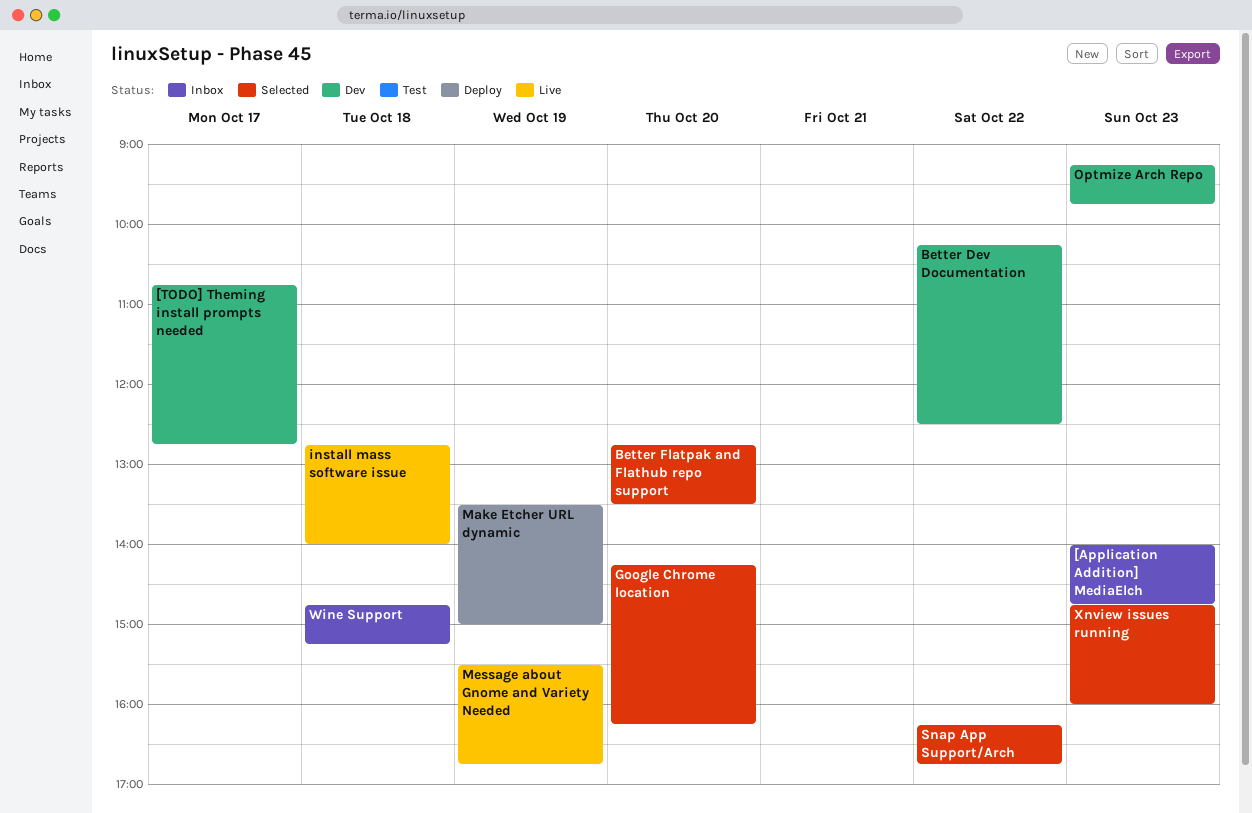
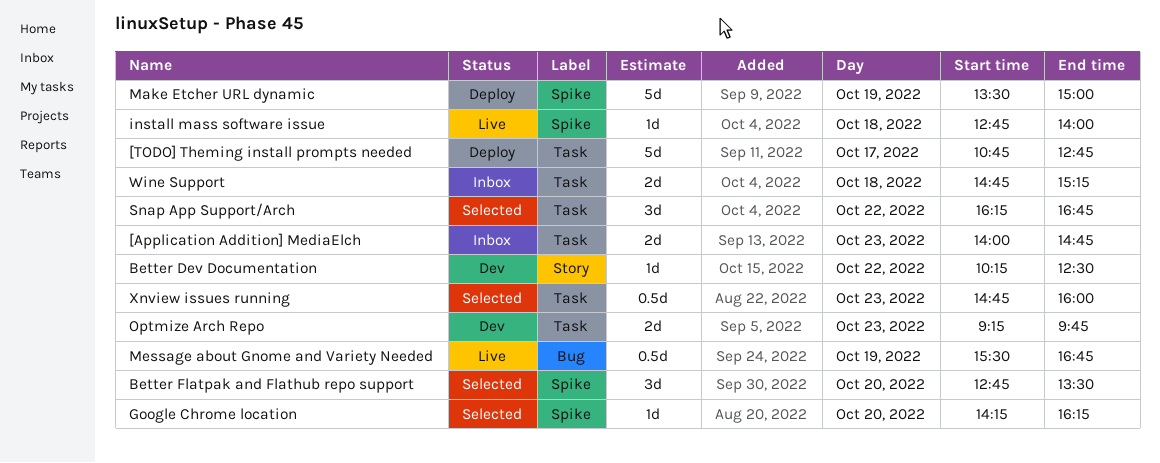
[TODO] Theming install prompts needed, status: Dev -> Deploy

